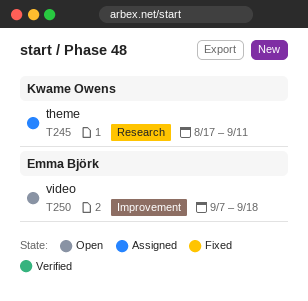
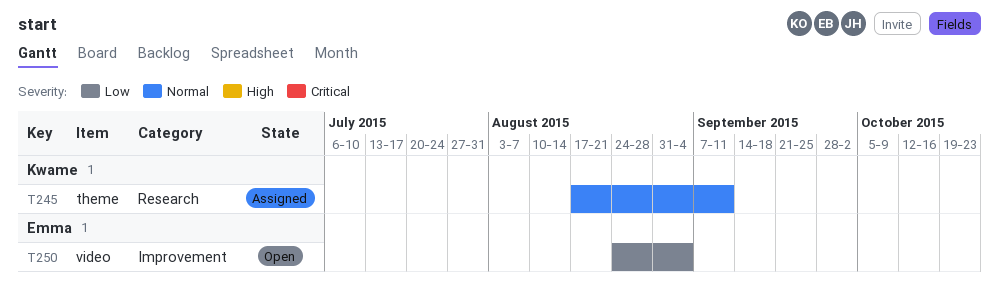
T250, start: Sep 7 -> Aug 24
T250, due: Sep 18 -> Sep 4

